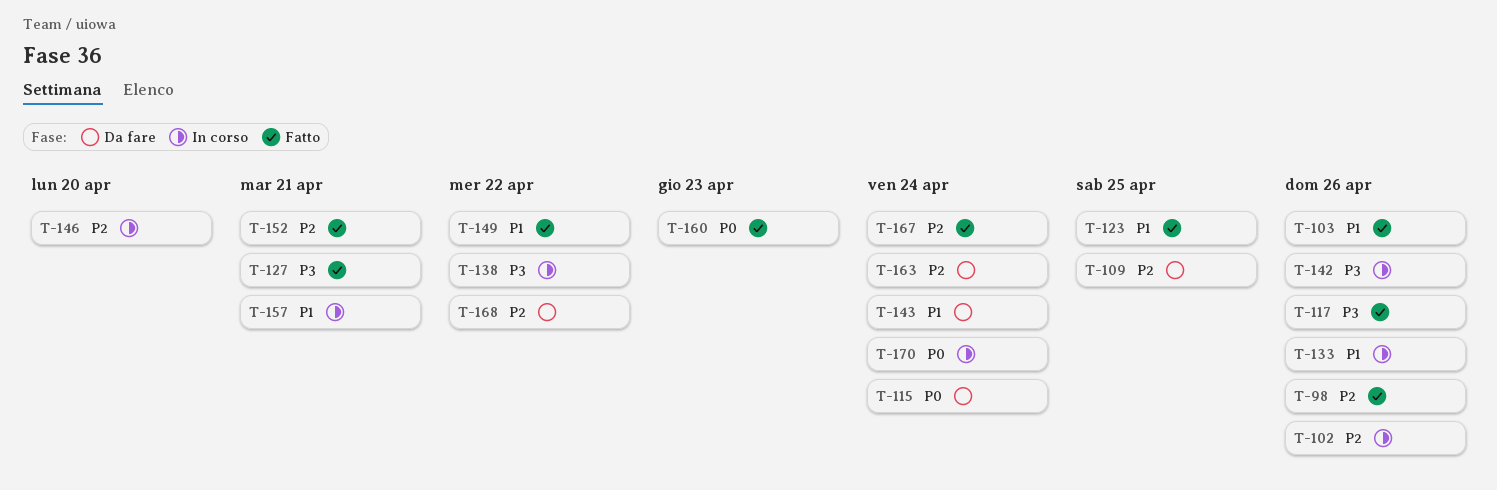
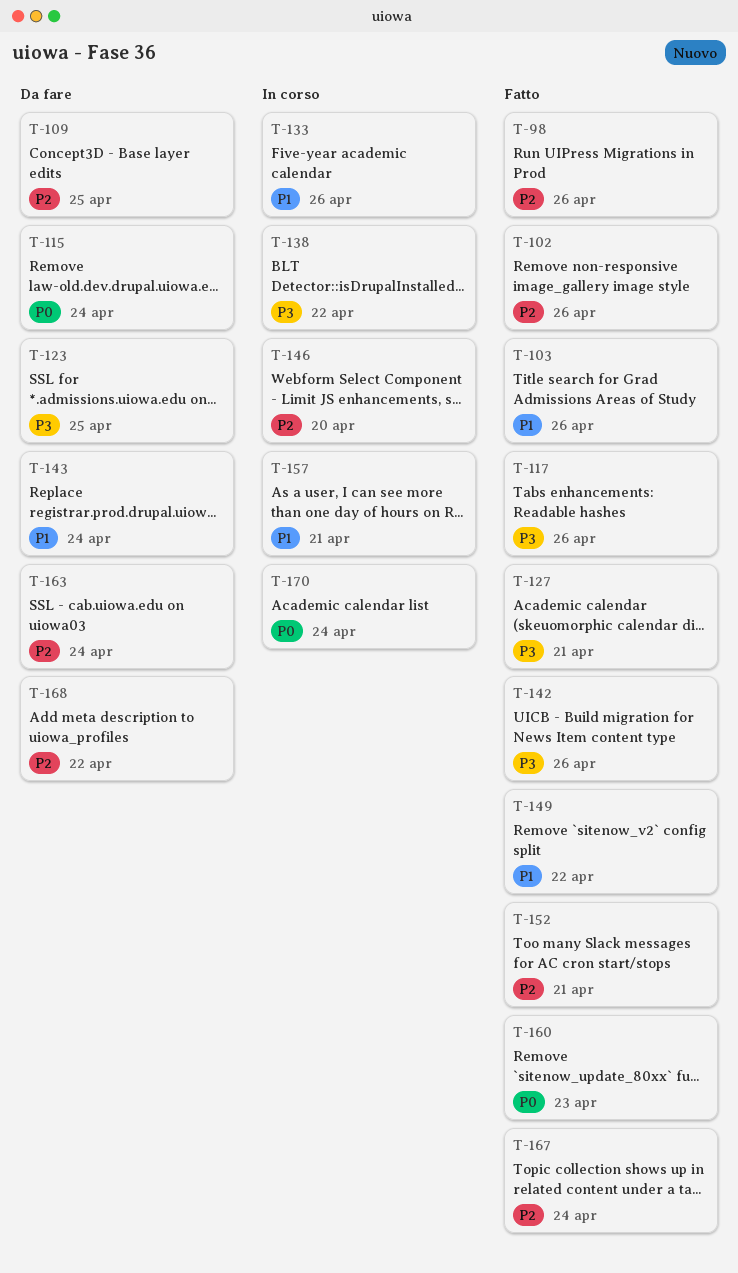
T-102, status: In corso -> Fatto
T-123, status: Fatto -> Da fare
T-123, priority: P1 -> P3
T-142, status: In corso -> Fatto

